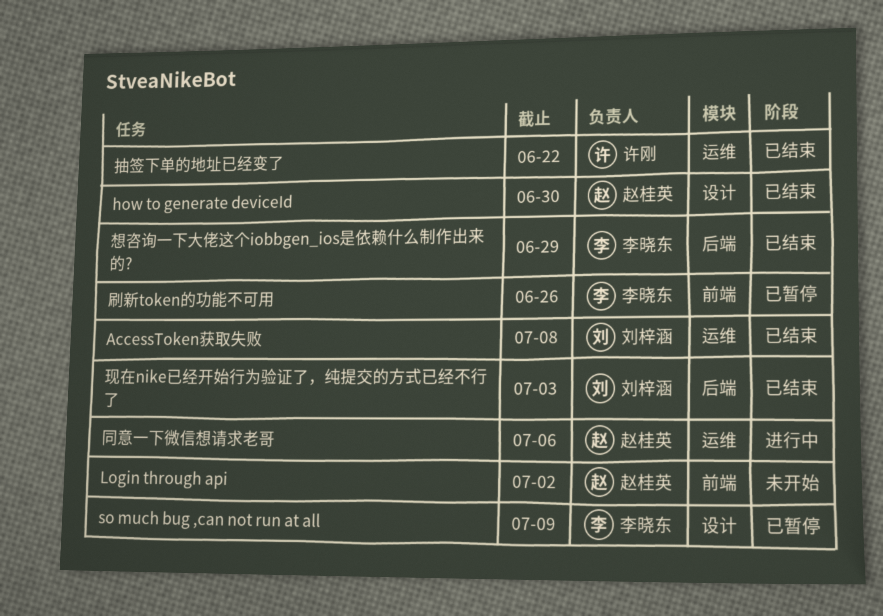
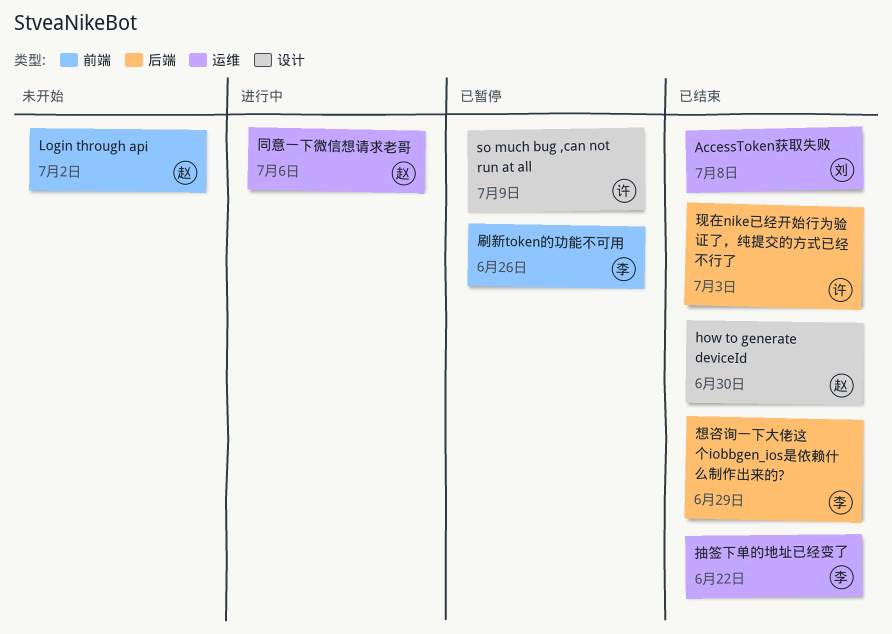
so much bug ,can not run at all, owner: 李晓东 -> 许刚
抽签下单的地址已经变了, owner: 许刚 -> 李晓东
现在nike已经开始行为验证了，纯提交的方式已经不行了, owner: 刘梓涵 -> 许刚

